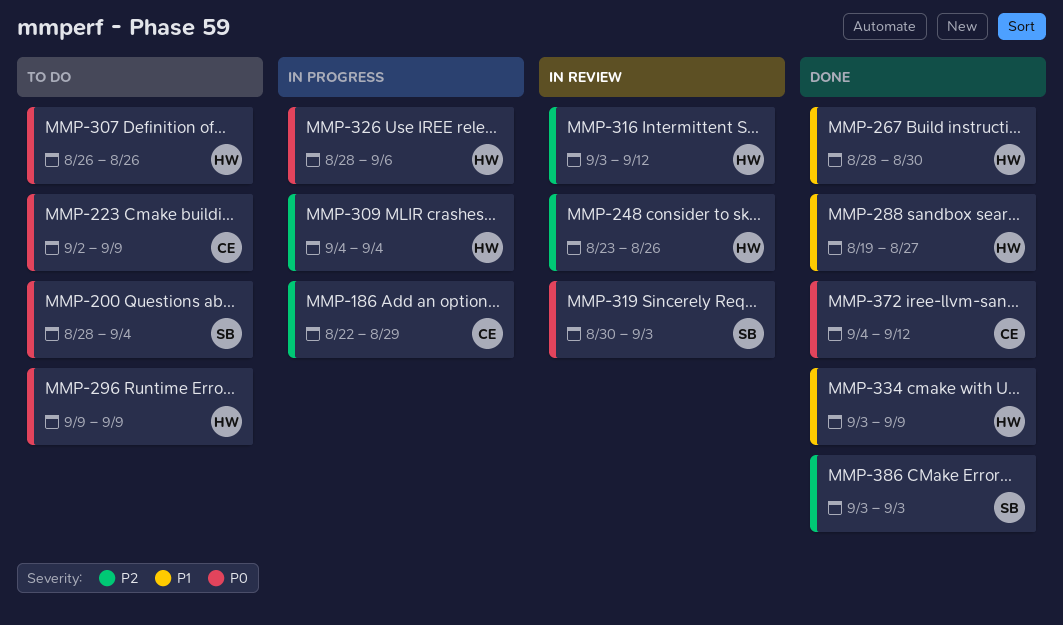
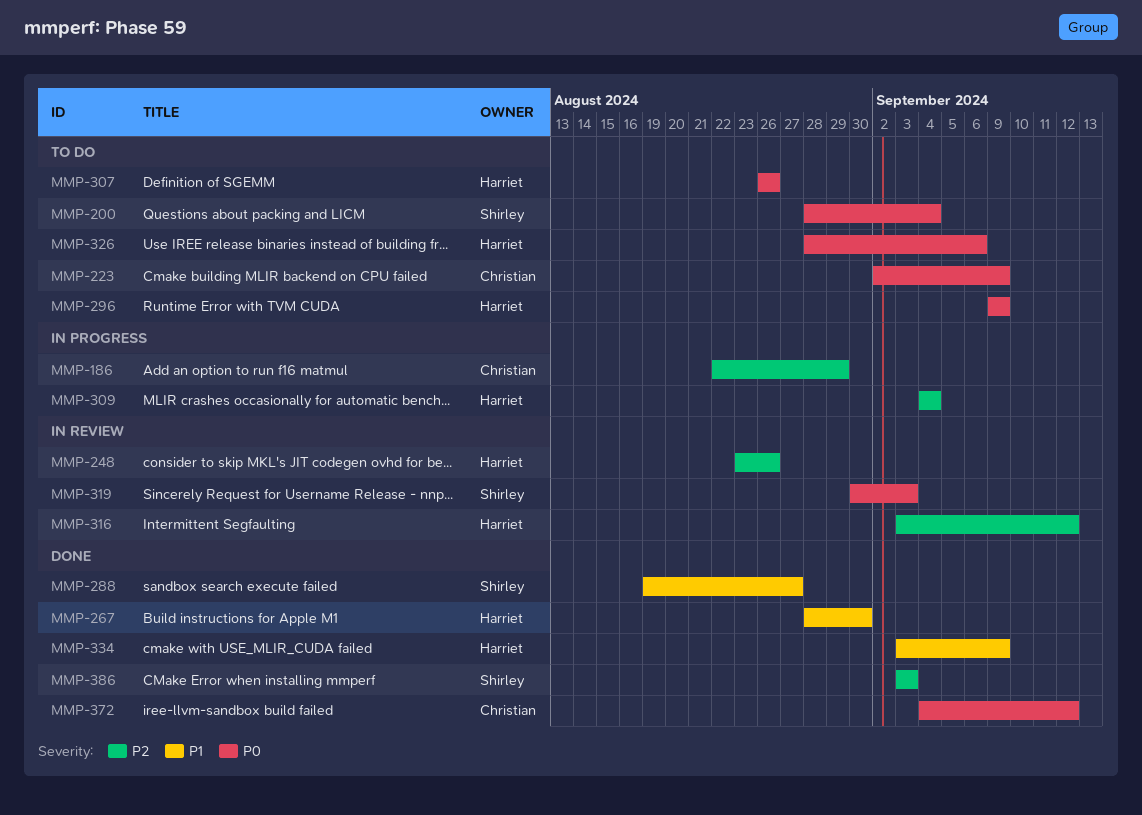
MMP-288, owner: Harriet -> Shirley
MMP-326, status: In progress -> To do

